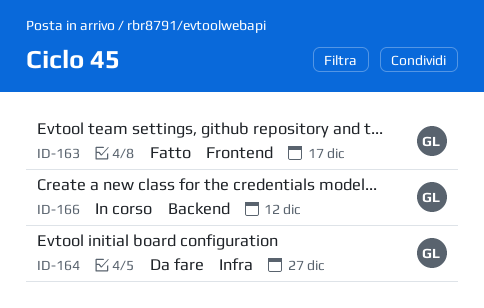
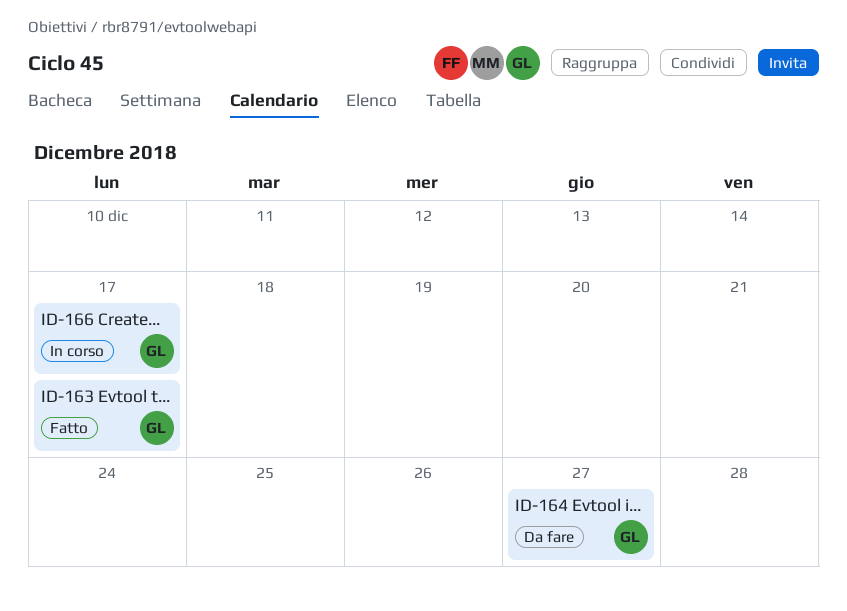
ID-166, due: Dec 12 -> Dec 17

